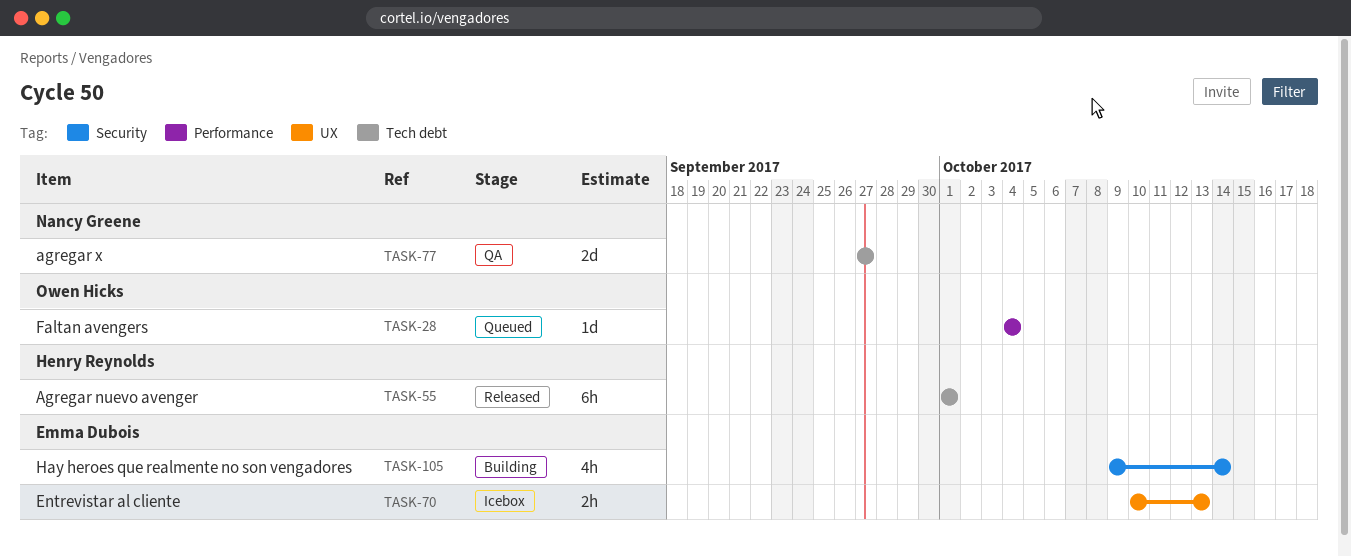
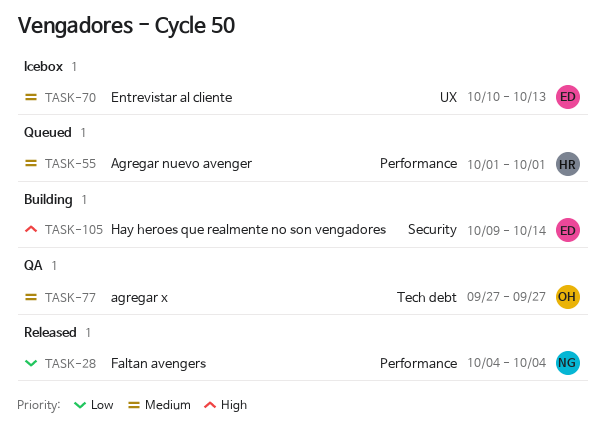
TASK-28, status: Queued -> Released
TASK-28, owner: Owen Hicks -> Nancy Greene
TASK-55, status: Released -> Queued
TASK-55, label: Tech debt -> Performance
TASK-77, owner: Nancy Greene -> Owen Hicks

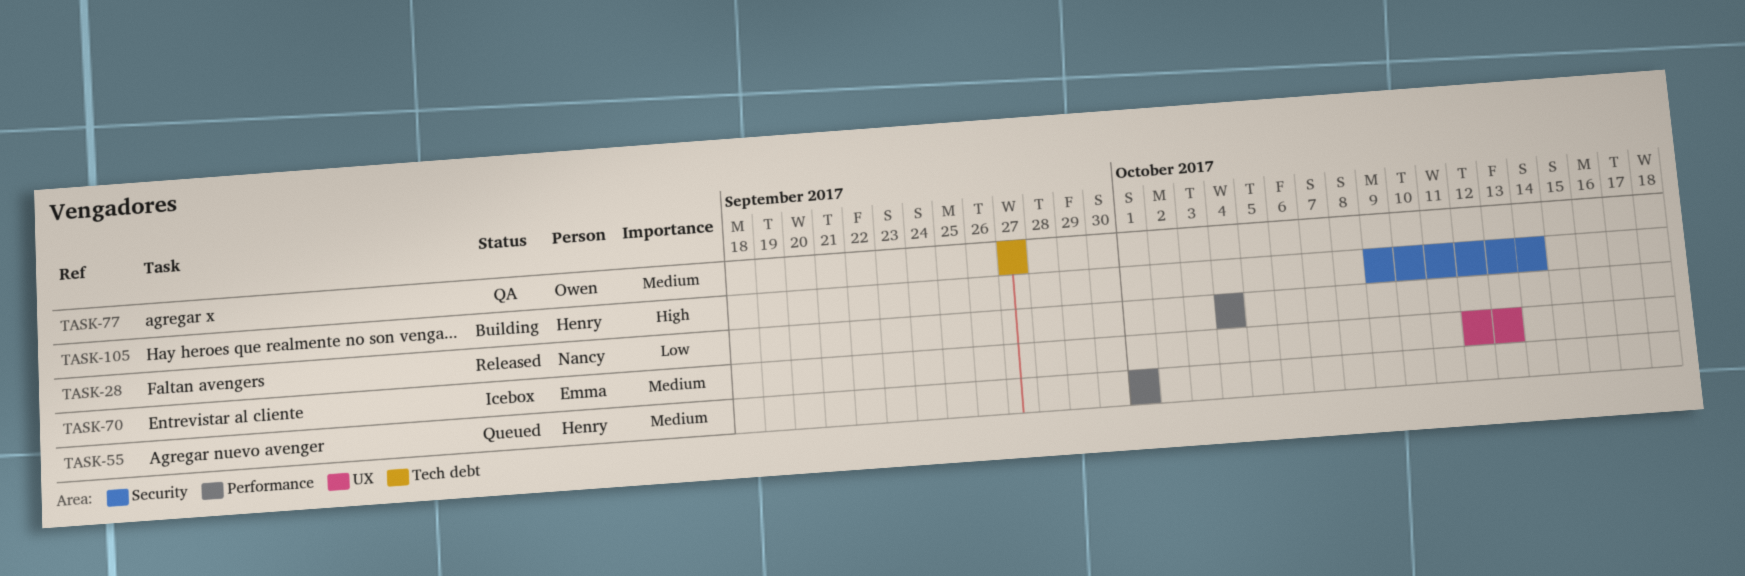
TASK-70, start: Oct 10 -> Oct 12
TASK-105, owner: Emma -> Henry

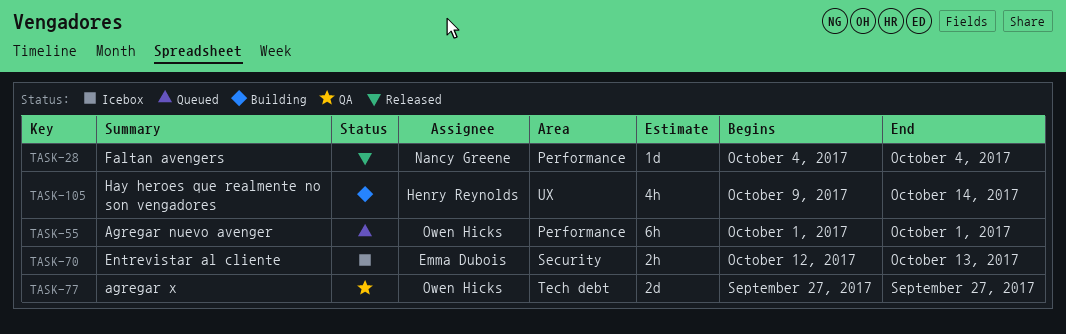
TASK-55, owner: Henry Reynolds -> Owen Hicks
TASK-70, label: UX -> Security
TASK-105, label: Security -> UX

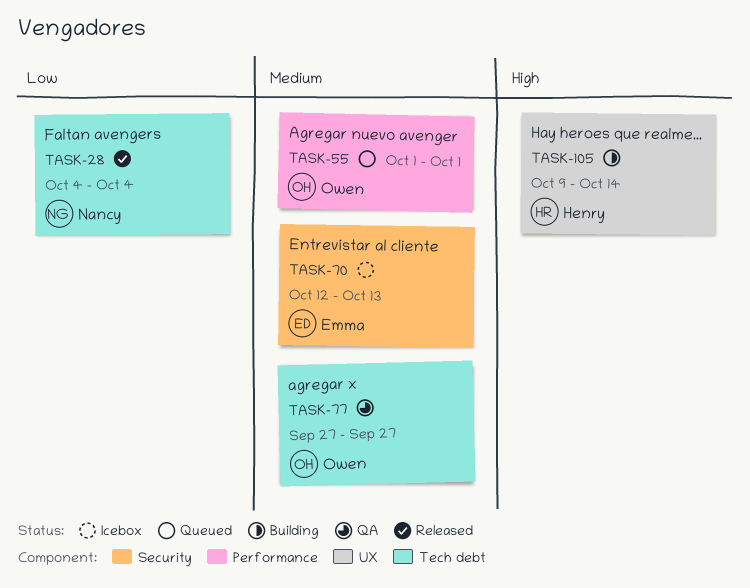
TASK-28, label: Performance -> Tech debt

